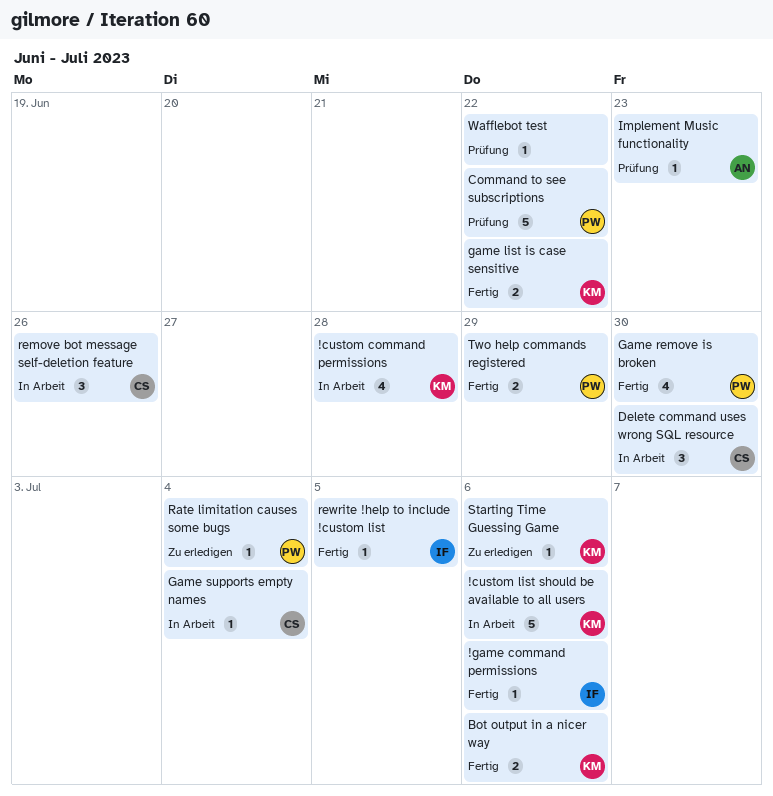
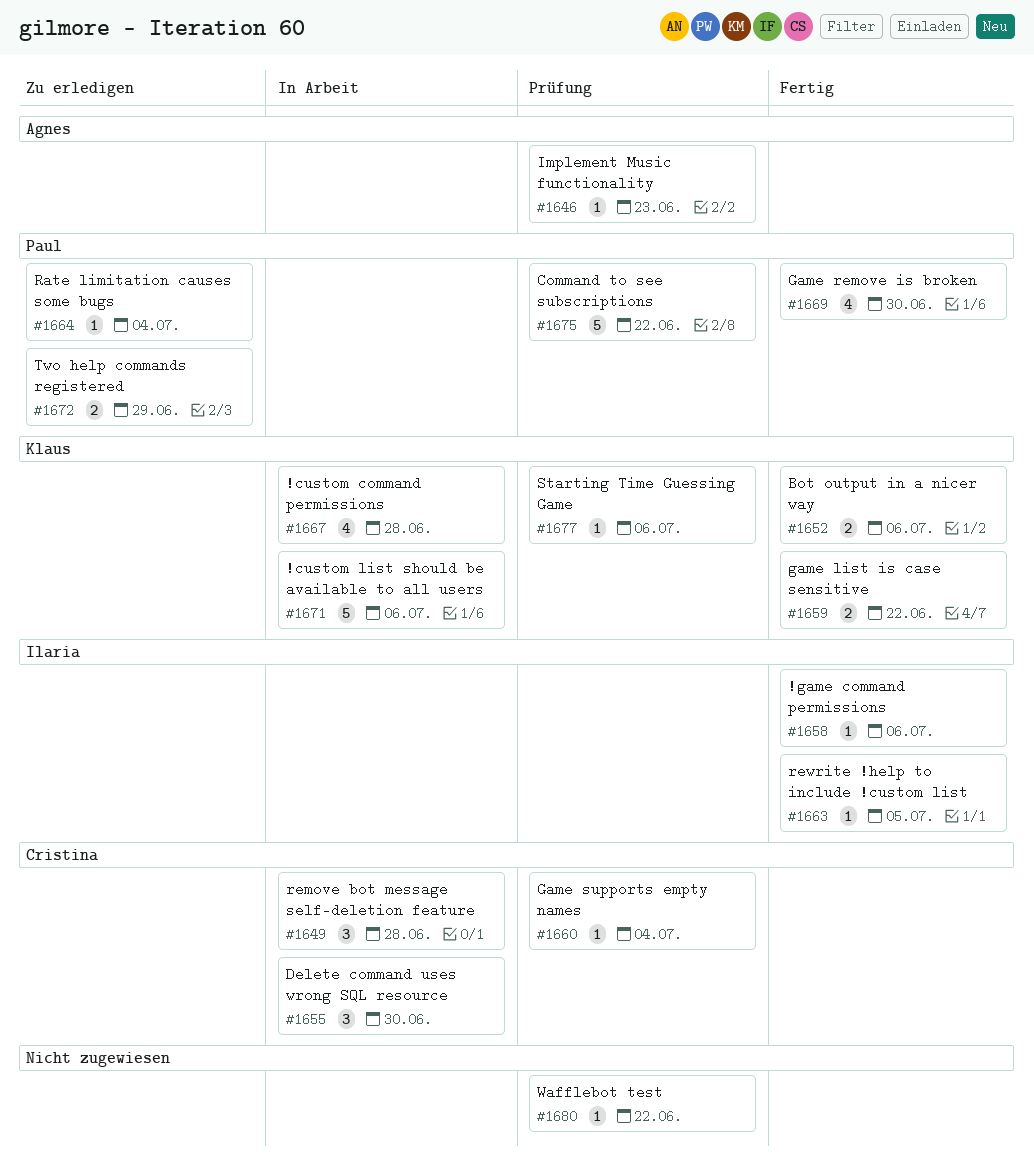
Game supports empty names, status: In Arbeit -> Prüfung
remove bot message self-deletion feature, due: Jun 26 -> Jun 28
Starting Time Guessing Game, status: Zu erledigen -> Prüfung
Two help commands registered, status: Fertig -> Zu erledigen

